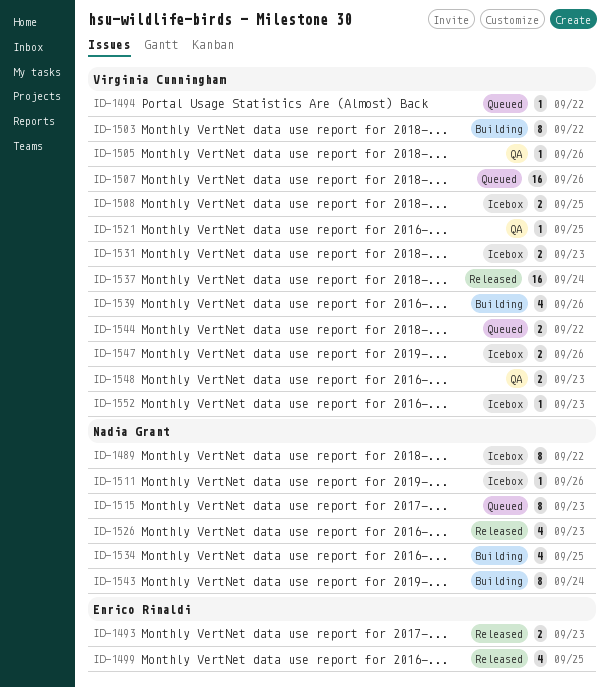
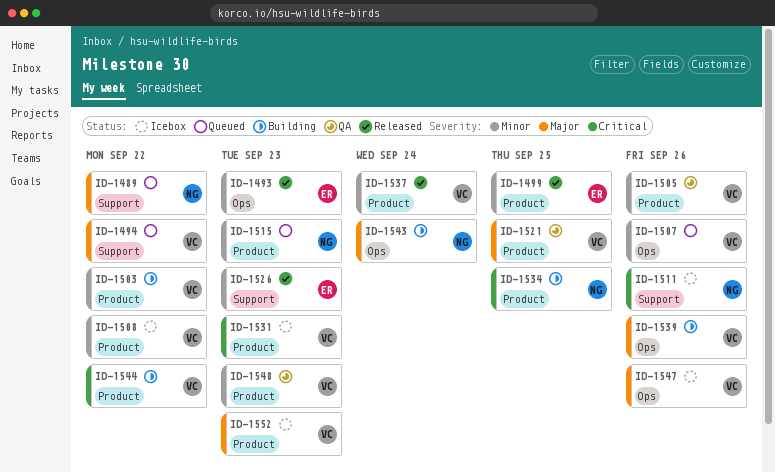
ID-1489, status: Icebox -> Queued
ID-1508, due: Sep 25 -> Sep 22
ID-1526, owner: Nadia Grant -> Enrico Rinaldi
ID-1544, status: Queued -> Building

